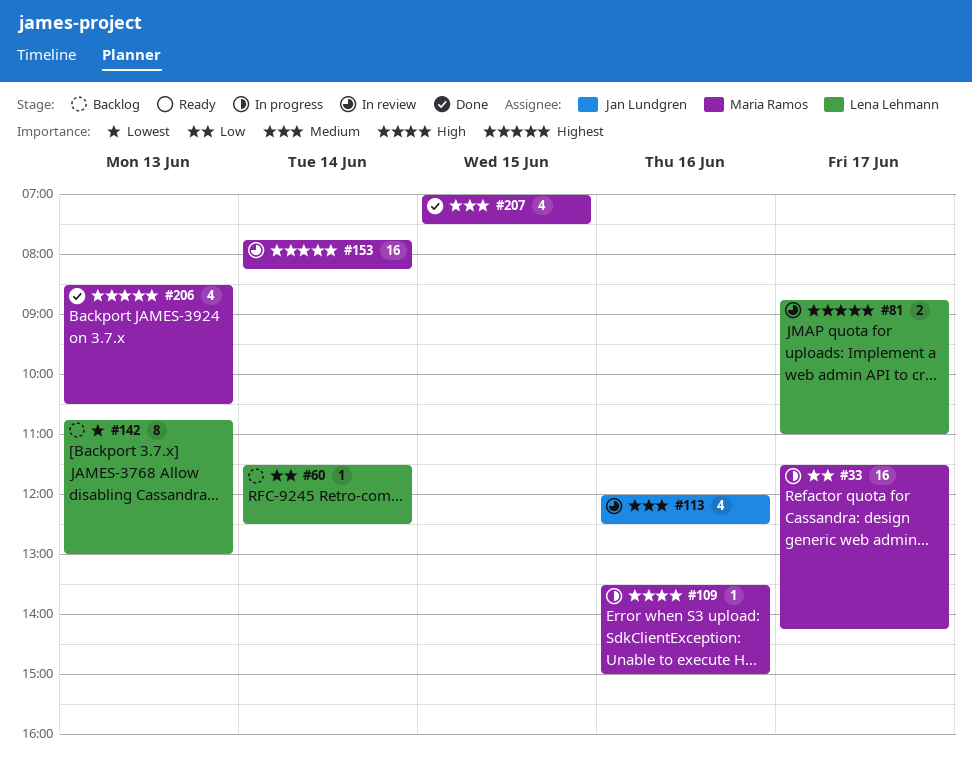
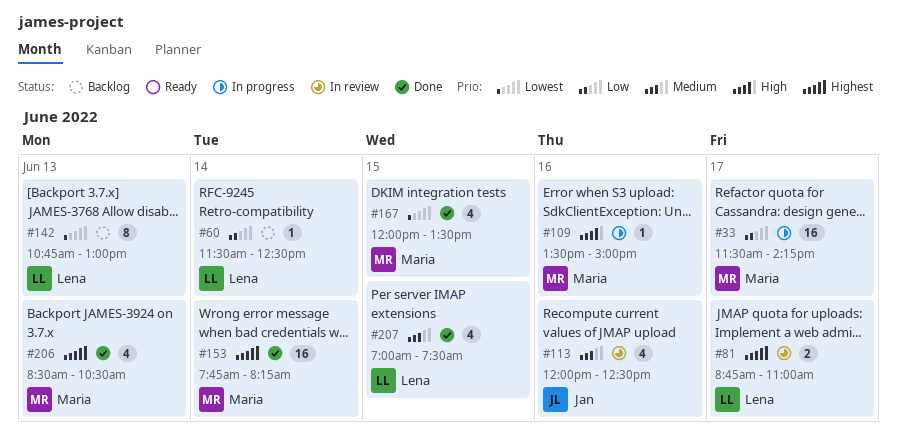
#153, status: In review -> Done
#167: none -> present
#207, owner: Maria Ramos -> Lena Lehmann

